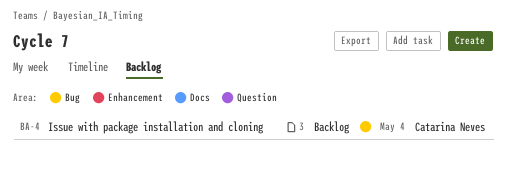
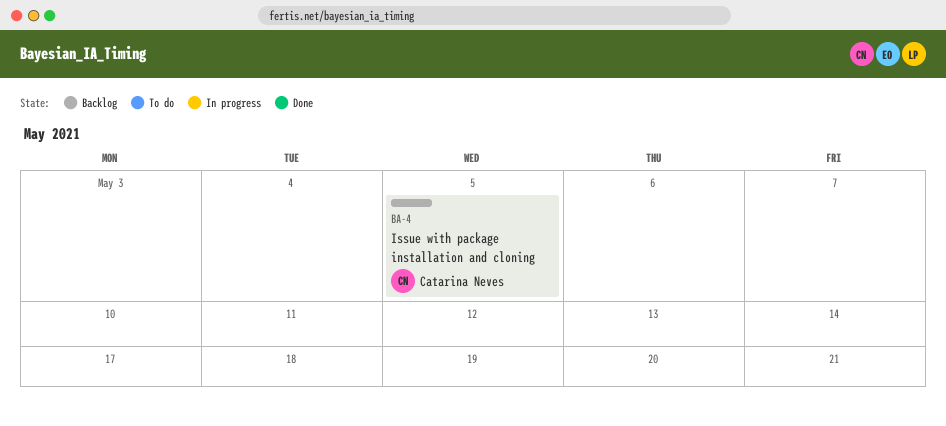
BA-4, due: May 4 -> May 5

